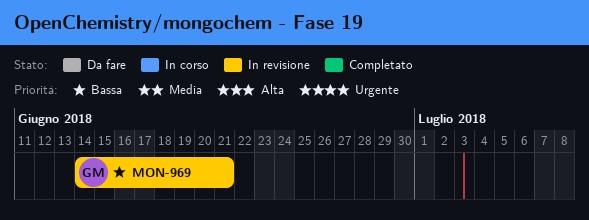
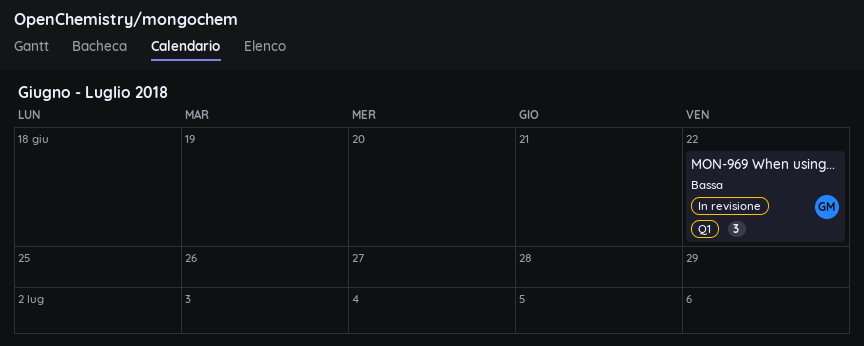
MON-969, due: Jun 21 -> Jun 22

